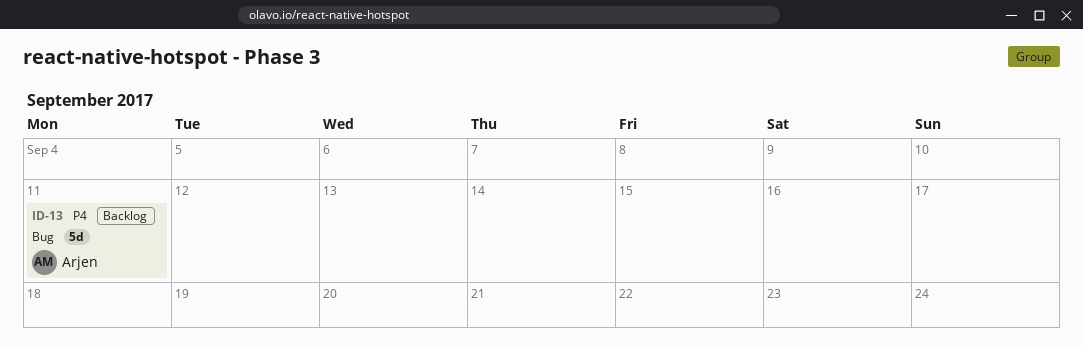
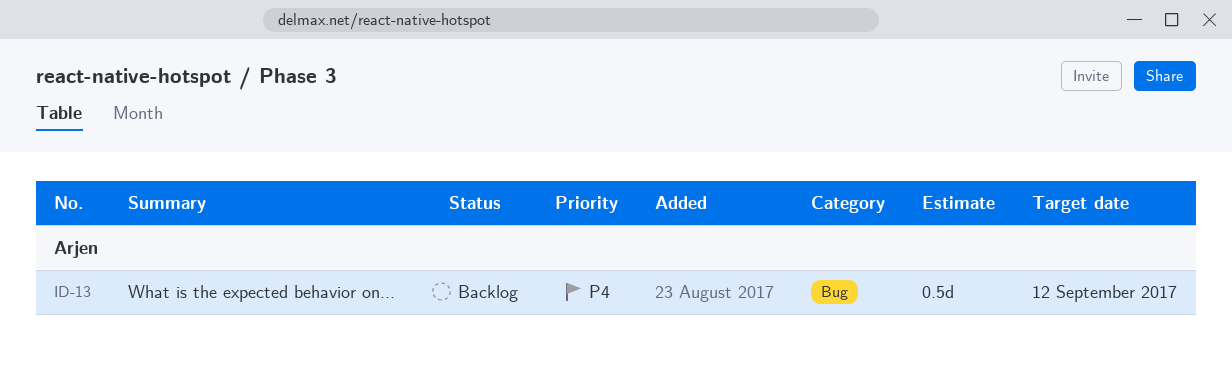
ID-13, estimate: 5d -> 0.5d
ID-13, due: Sep 11 -> Sep 12

